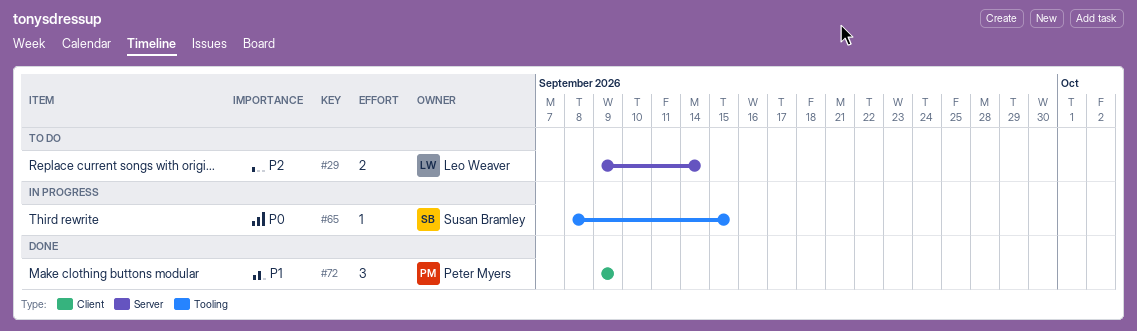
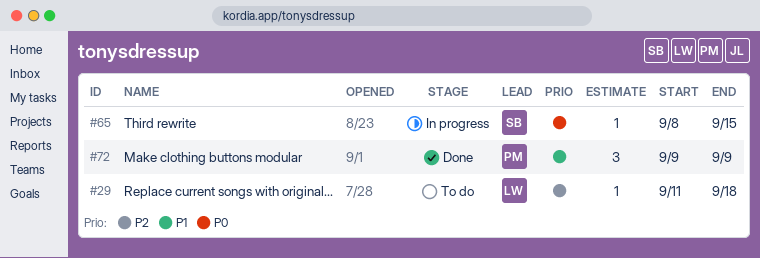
#29, estimate: 2 -> 1
#29, start: Sep 9 -> Sep 11
#29, due: Sep 14 -> Sep 18

